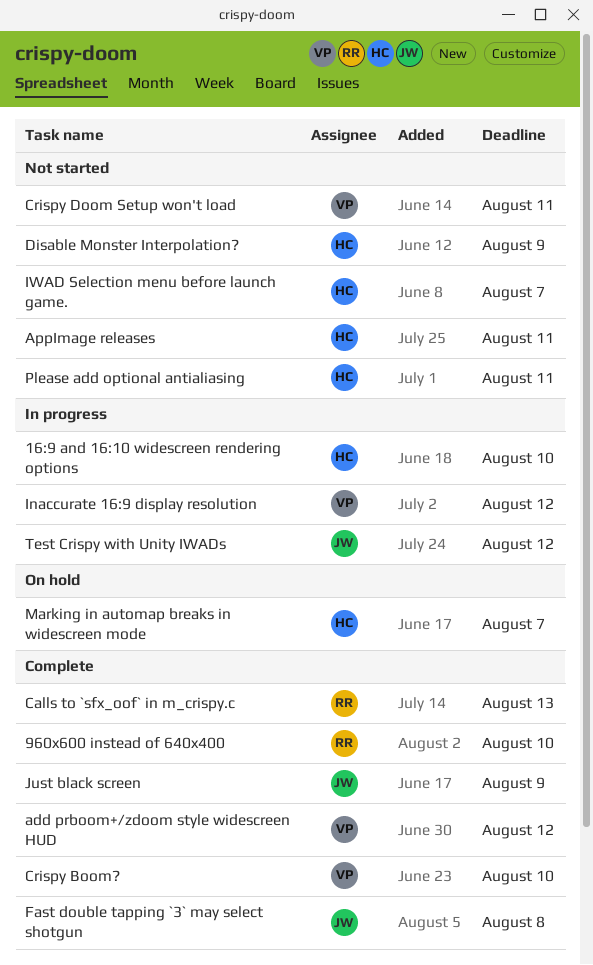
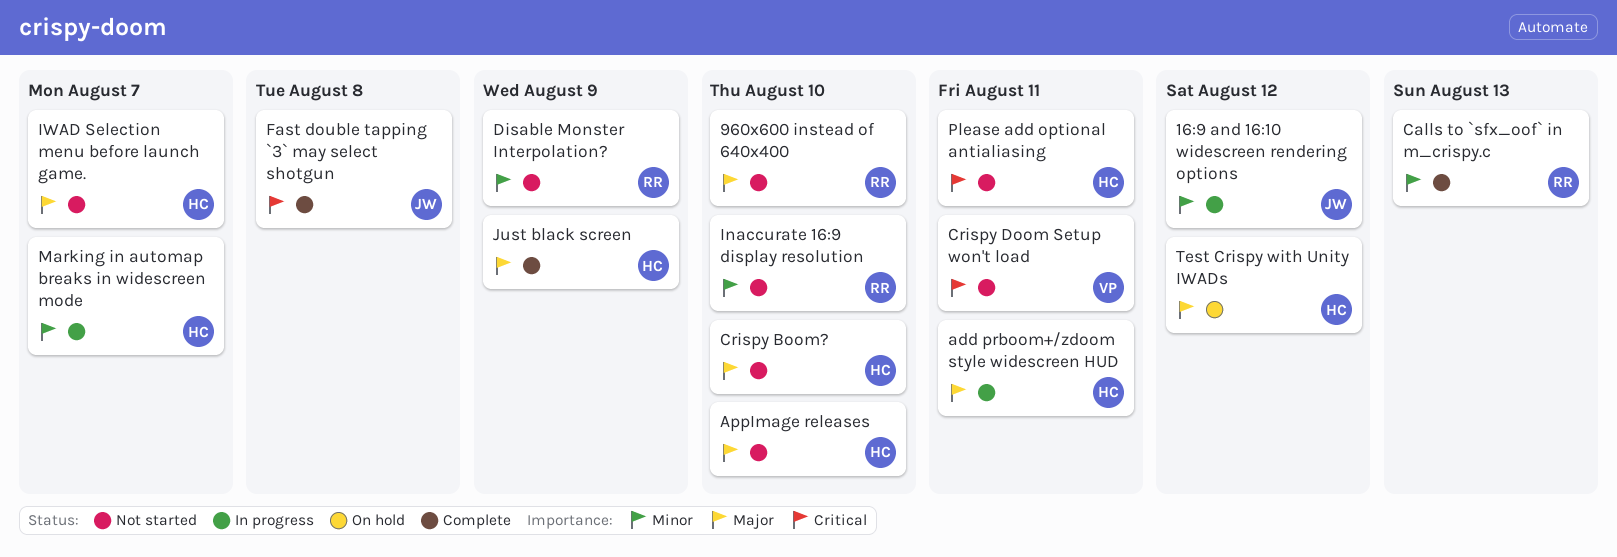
16:9 and 16:10 widescreen rendering options, owner: HC -> JW
16:9 and 16:10 widescreen rendering options, due: Aug 10 -> Aug 12
960x600 instead of 640x400, status: Complete -> Not started
add prboom+/zdoom style widescreen HUD, status: Complete -> In progress
add prboom+/zdoom style widescreen HUD, owner: VP -> HC
add prboom+/zdoom style widescreen HUD, due: Aug 12 -> Aug 11
AppImage releases, due: Aug 11 -> Aug 10
Crispy Boom?, status: Complete -> Not started
Crispy Boom?, owner: VP -> HC
Disable Monster Interpolation?, owner: HC -> RR
Inaccurate 16:9 display resolution, status: In progress -> Not started
Inaccurate 16:9 display resolution, owner: VP -> RR
Inaccurate 16:9 display resolution, due: Aug 12 -> Aug 10
Just black screen, owner: JW -> HC
Marking in automap breaks in widescreen mode, status: On hold -> In progress
Test Crispy with Unity IWADs, status: In progress -> On hold
Test Crispy with Unity IWADs, owner: JW -> HC

